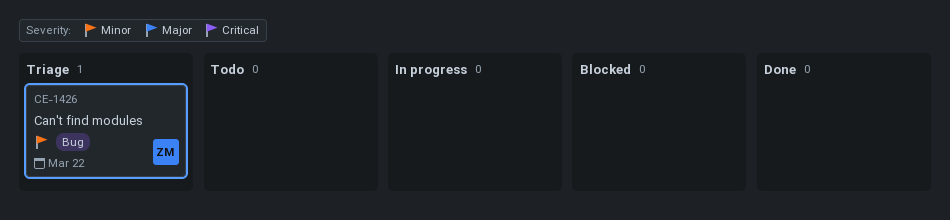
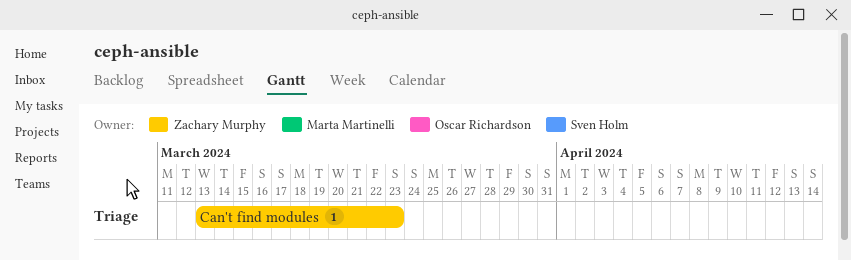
Can't find modules, due: Mar 22 -> Mar 23

